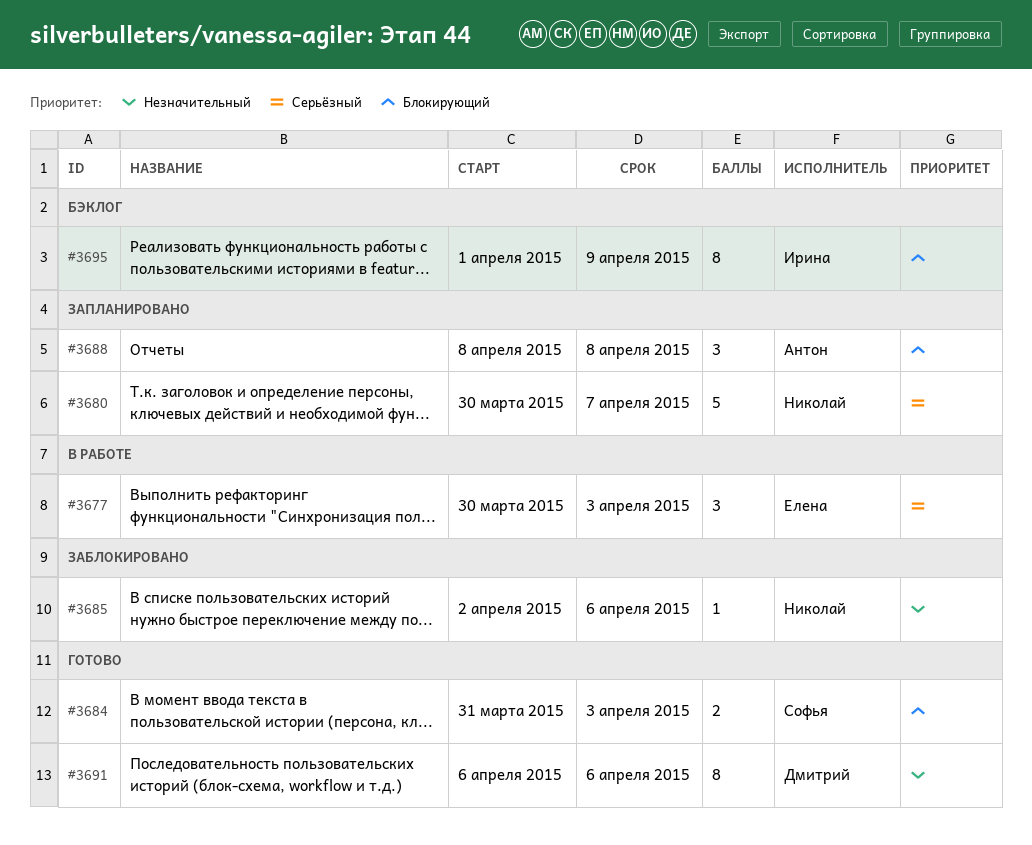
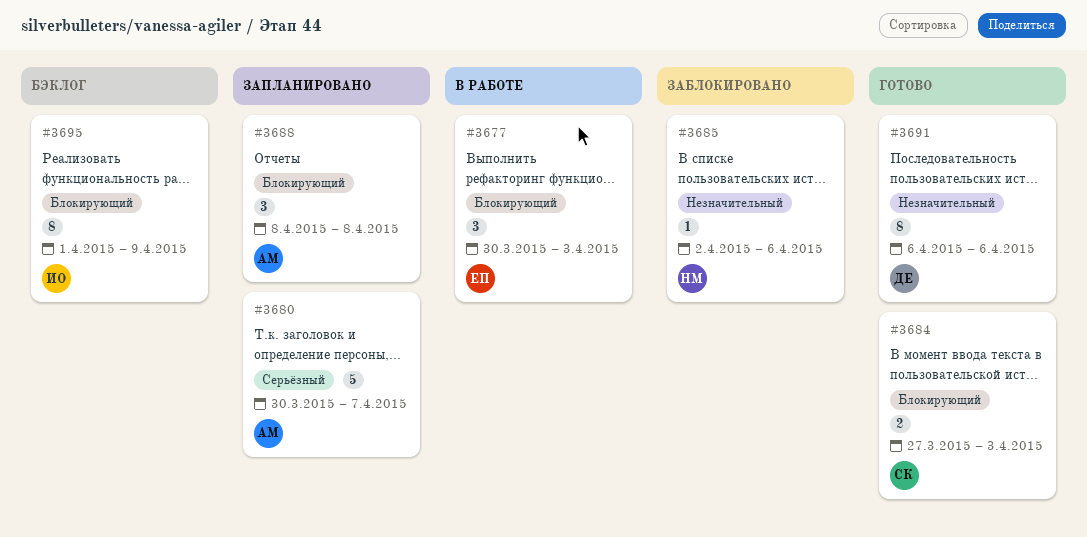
#3677, priority: Серьёзный -> Блокирующий
#3680, owner: Николай -> Антон
#3684, start: Mar 31 -> Mar 27

